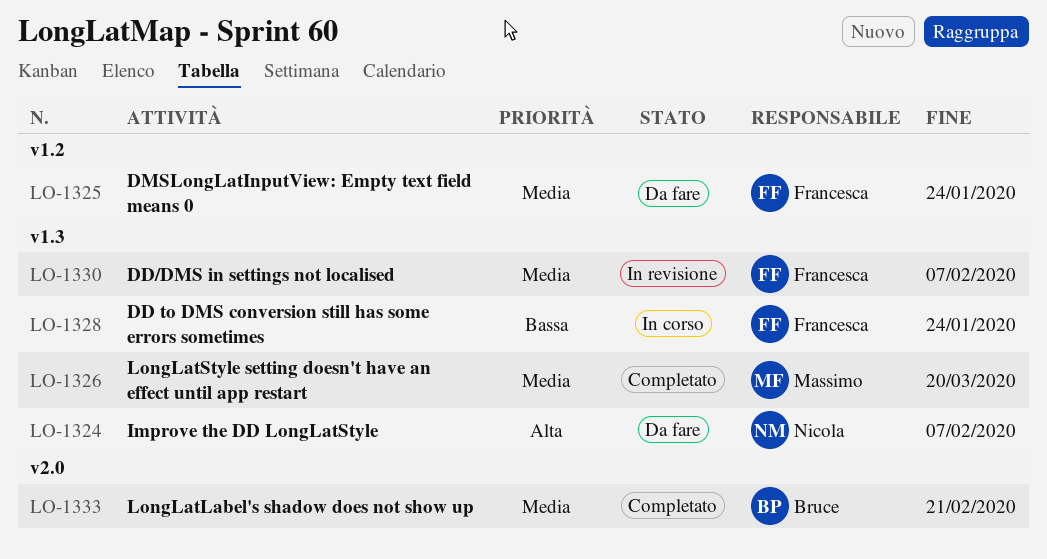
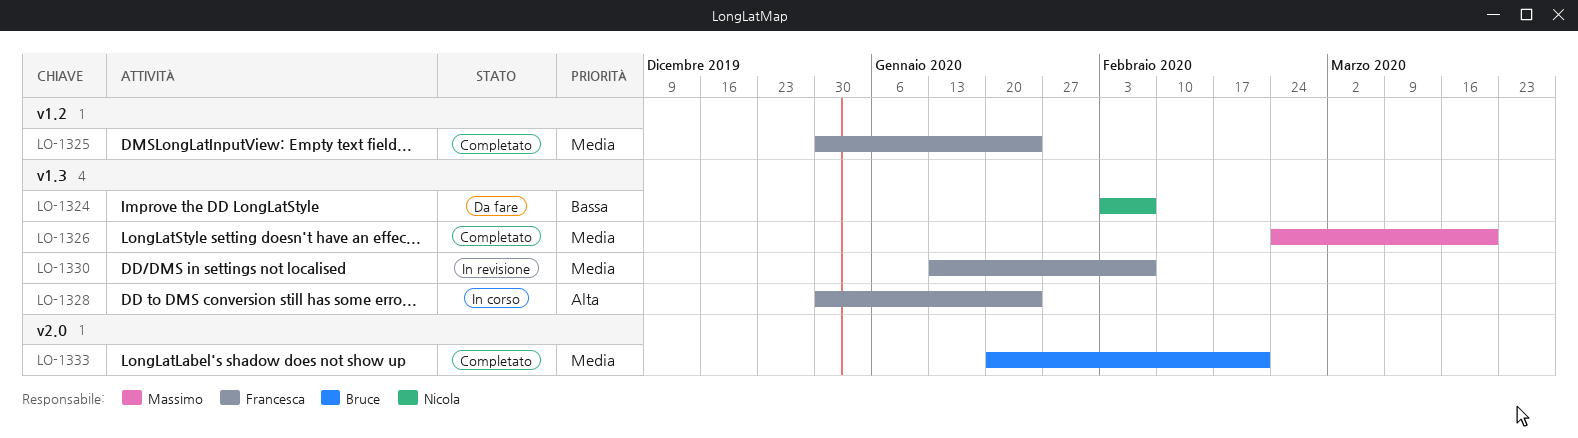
LO-1324, priority: Alta -> Bassa
LO-1325, status: Da fare -> Completato
LO-1328, priority: Bassa -> Alta

